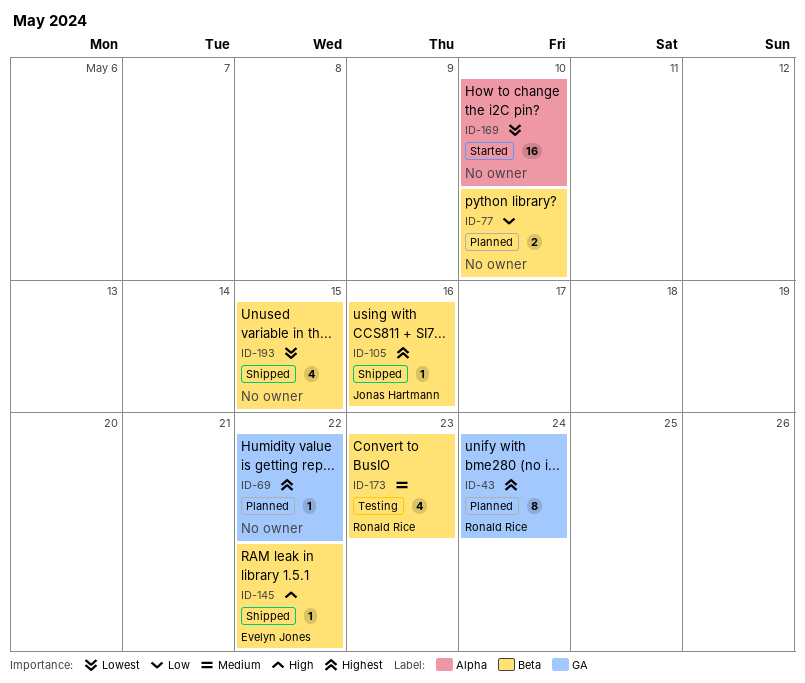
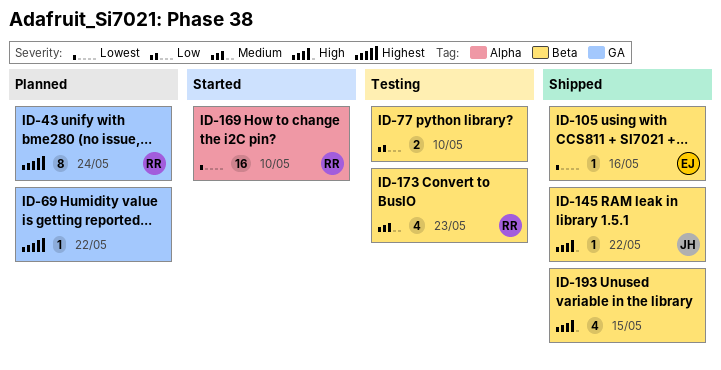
ID-77, status: Planned -> Testing
ID-105, owner: Jonas Hartmann -> Evelyn Jones
ID-105, priority: Highest -> Lowest
ID-145, owner: Evelyn Jones -> Jonas Hartmann
ID-169, owner: none -> Ronald Rice
ID-193, priority: Lowest -> High

